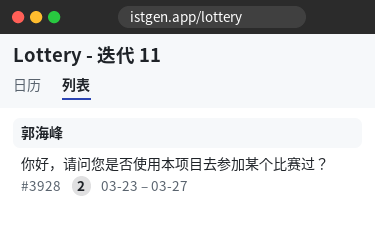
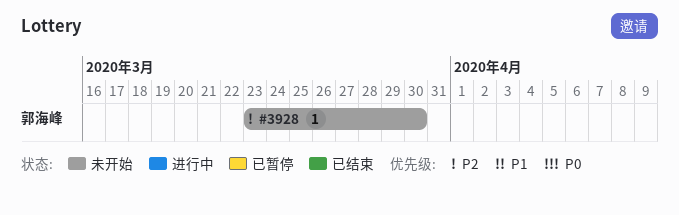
#3928, estimate: 2 -> 1
#3928, due: Mar 27 -> Mar 30

